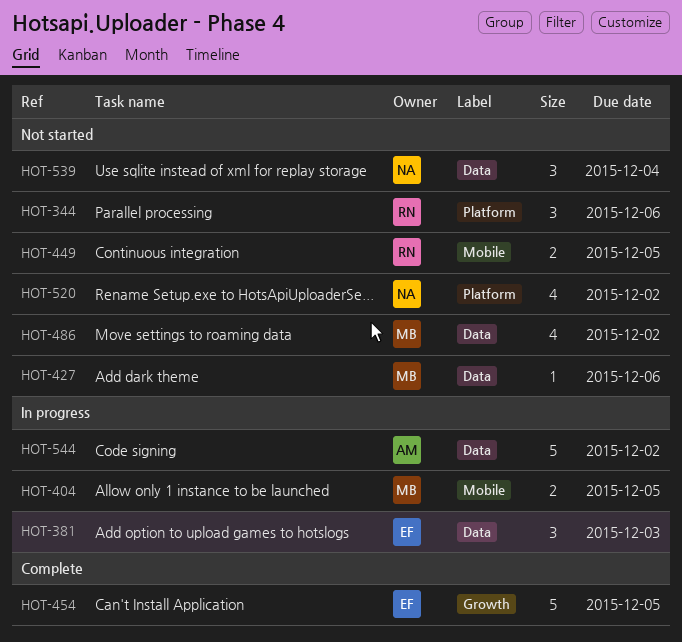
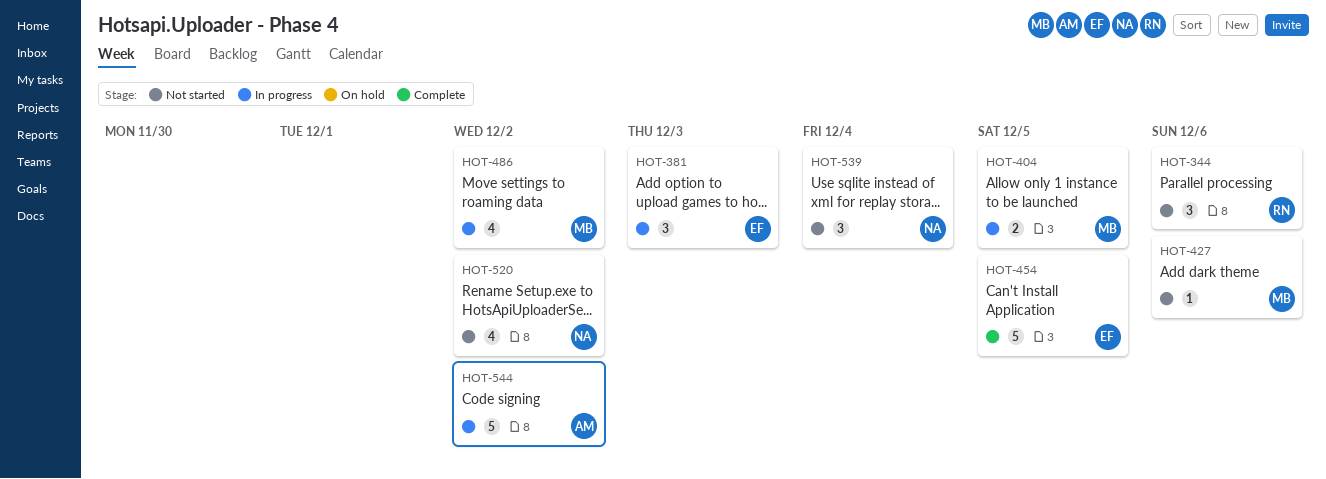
HOT-449: present -> none
HOT-486, status: Not started -> In progress

